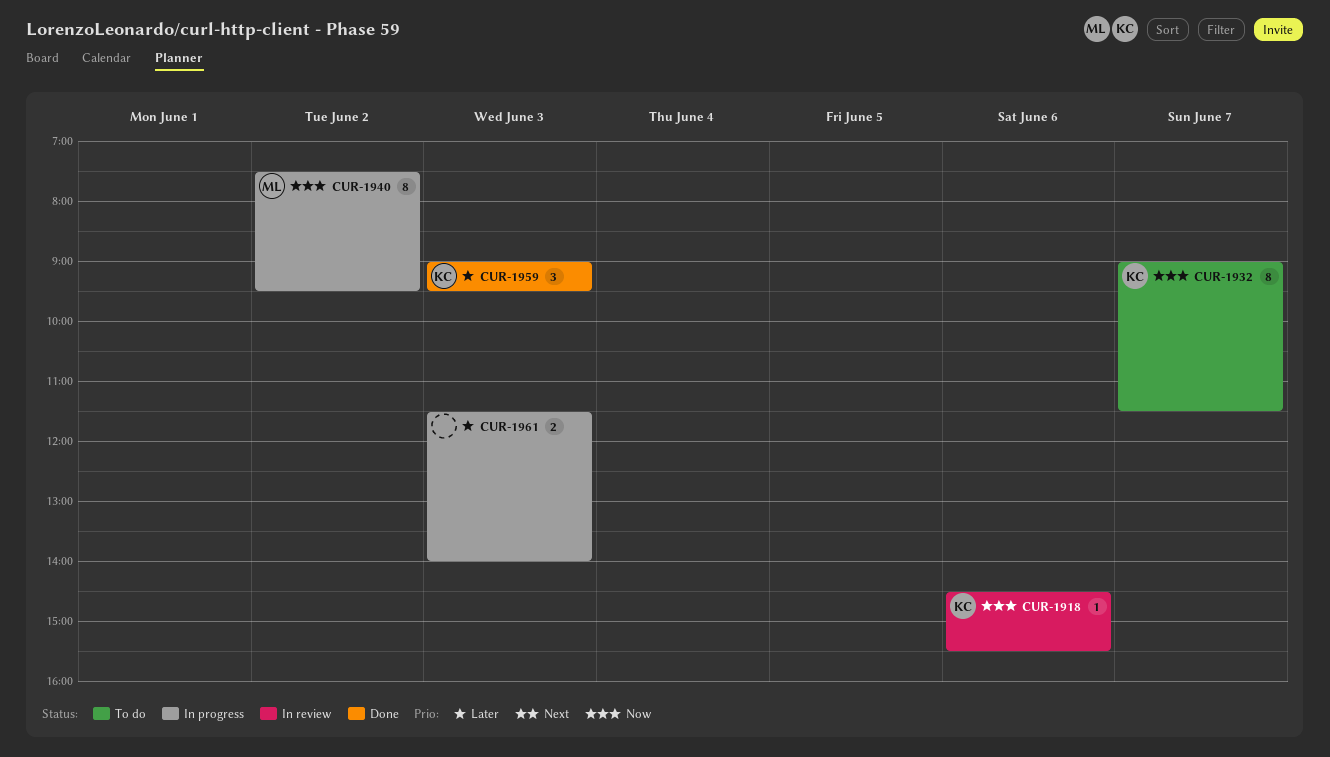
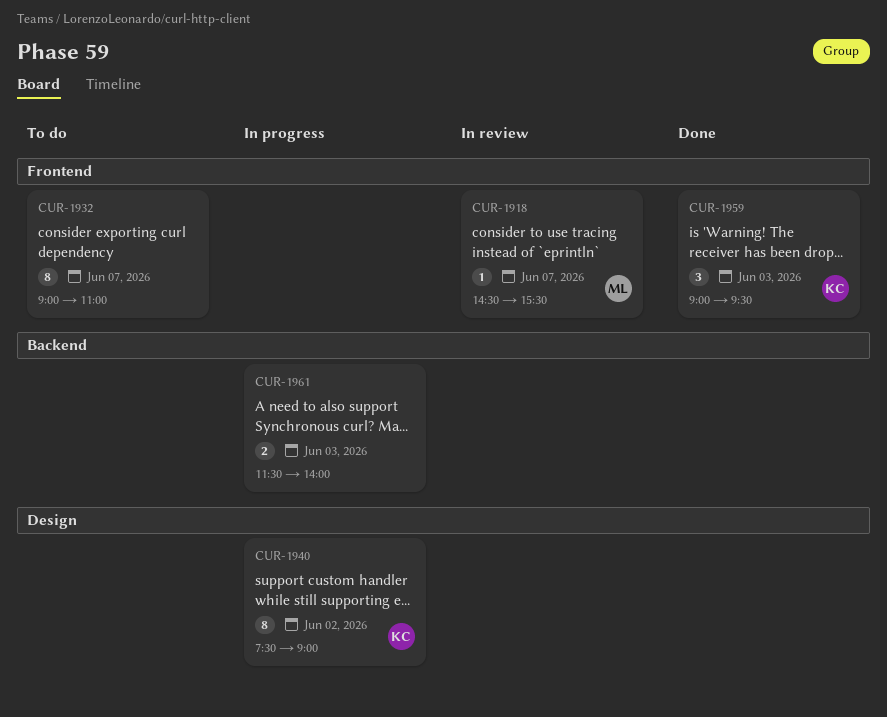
CUR-1918, owner: KC -> ML
CUR-1918, day: Jun 6 -> Jun 7
CUR-1932, owner: KC -> none
CUR-1932, ends: 11:30 -> 11:00
CUR-1940, owner: ML -> KC
CUR-1940, ends: 09:30 -> 09:00

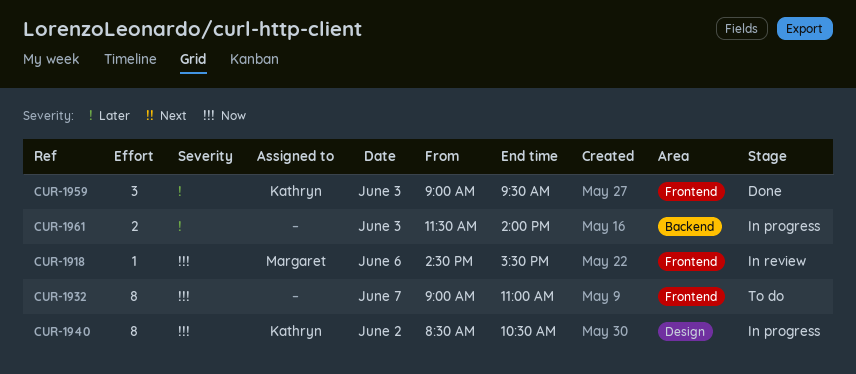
CUR-1918, day: Jun 7 -> Jun 6
CUR-1940, begins: 07:30 -> 08:30
CUR-1940, ends: 09:00 -> 10:30

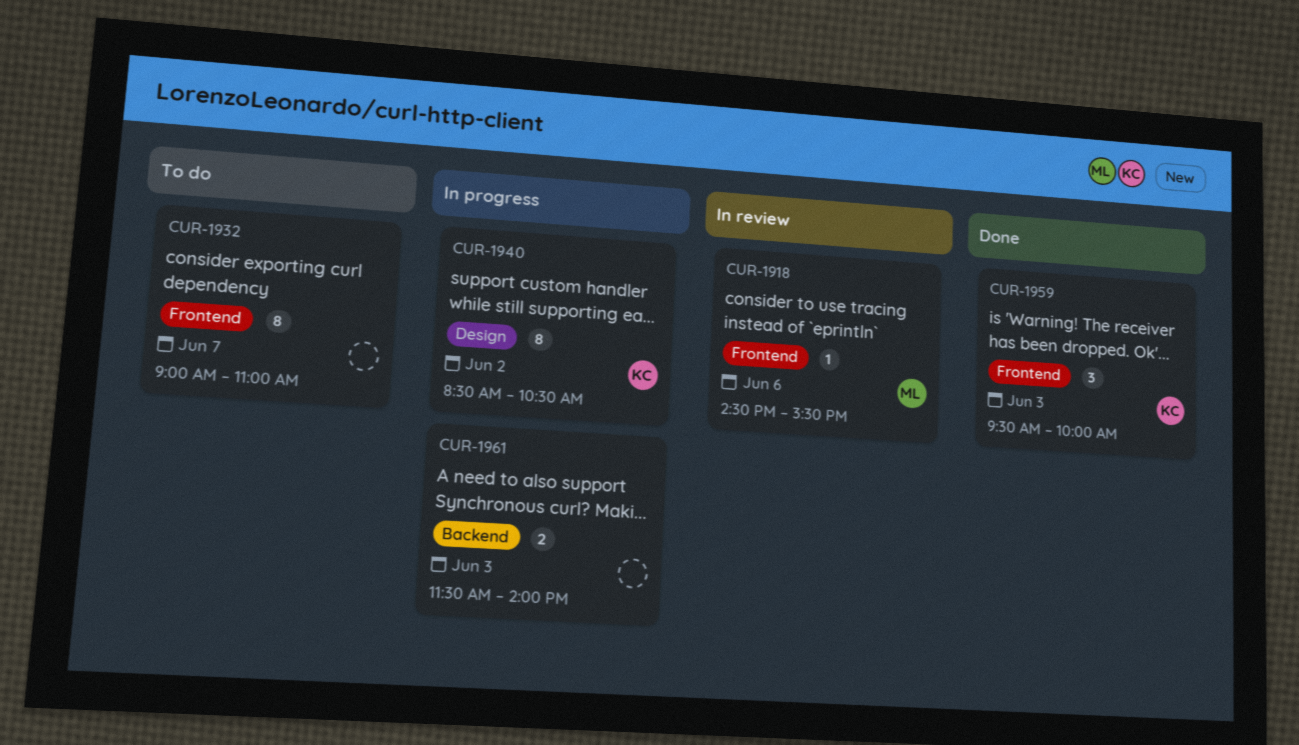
CUR-1959, begins: 09:00 -> 09:30
CUR-1959, ends: 09:30 -> 10:00

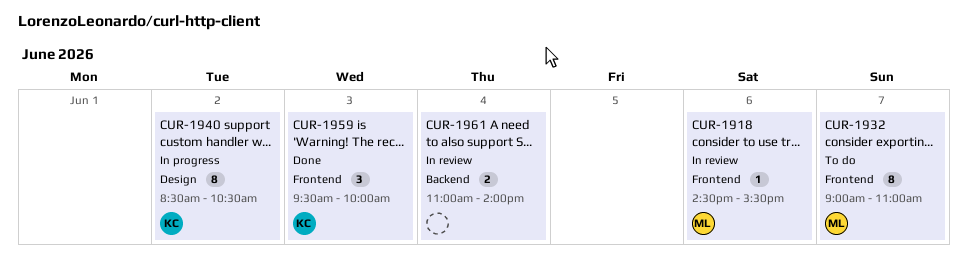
CUR-1932, owner: none -> ML
CUR-1961, status: In progress -> In review
CUR-1961, day: Jun 3 -> Jun 4
CUR-1961, begins: 11:30 -> 11:00

